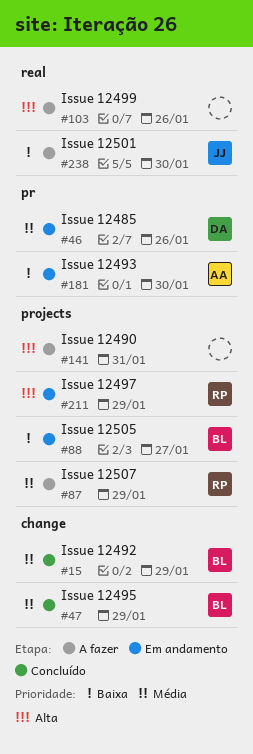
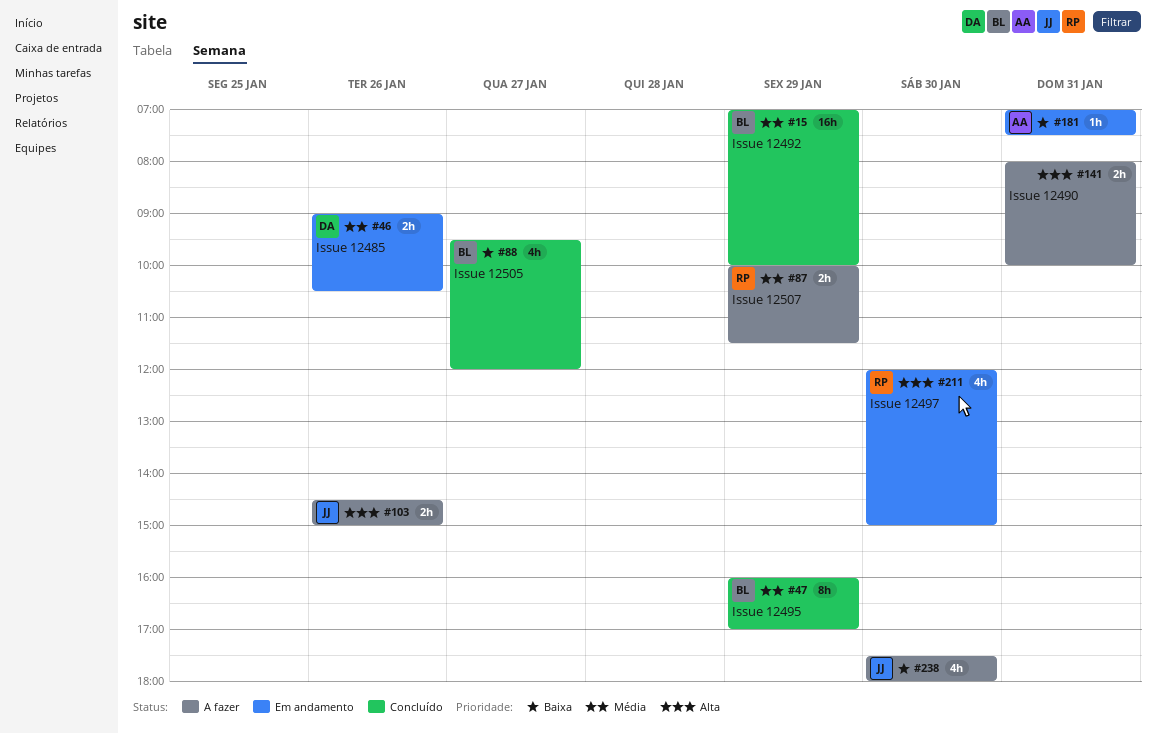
#88, status: Em andamento -> Concluído
#103, owner: none -> JJ
#181, day: Jan 30 -> Jan 31
#211, day: Jan 29 -> Jan 30

